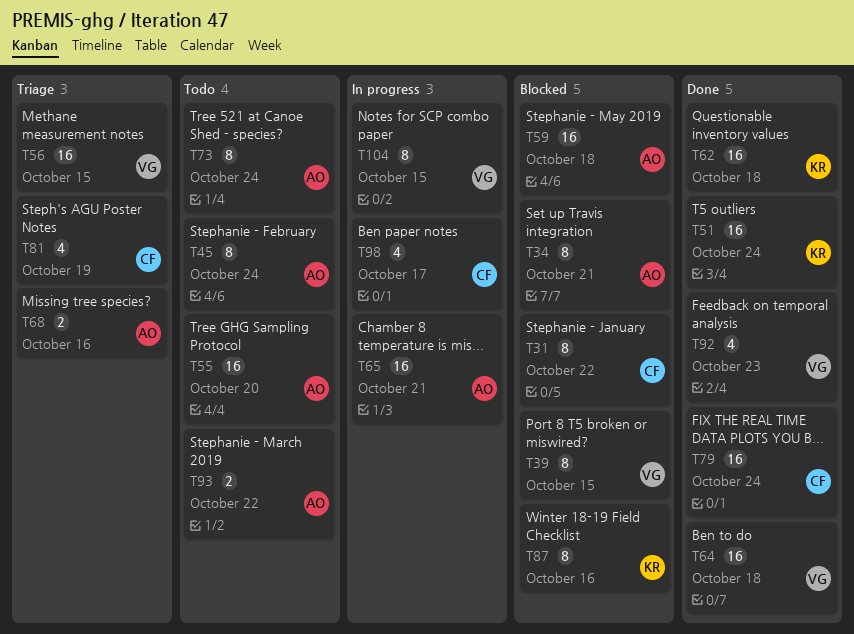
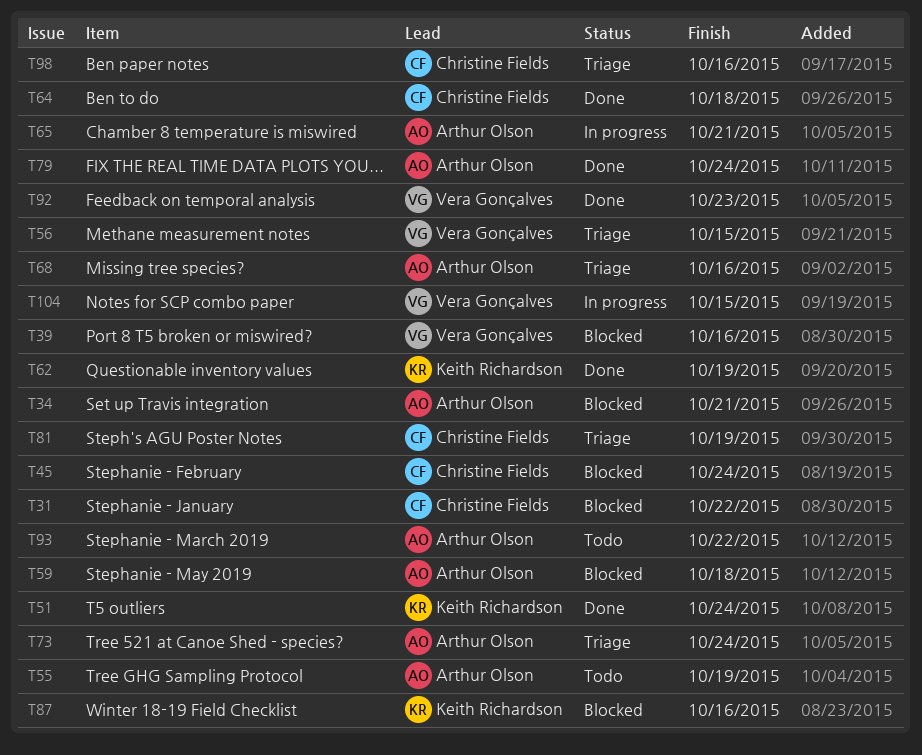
T39, due: Oct 15 -> Oct 16
T45, status: Todo -> Blocked
T45, owner: Arthur Olson -> Christine Fields
T55, due: Oct 20 -> Oct 19
T62, due: Oct 18 -> Oct 19
T64, owner: Vera Gonçalves -> Christine Fields
T73, status: Todo -> Triage
T79, owner: Christine Fields -> Arthur Olson
T98, status: In progress -> Triage
T98, due: Oct 17 -> Oct 16

